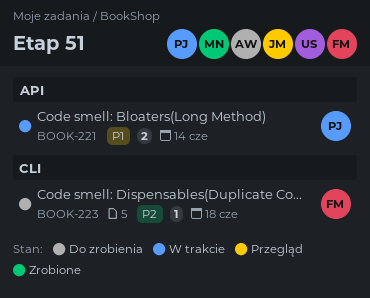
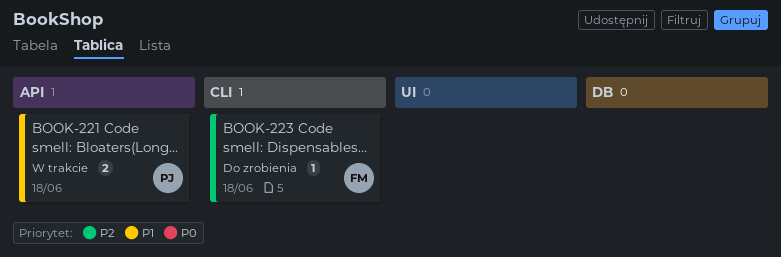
BOOK-221, due: Jun 14 -> Jun 18

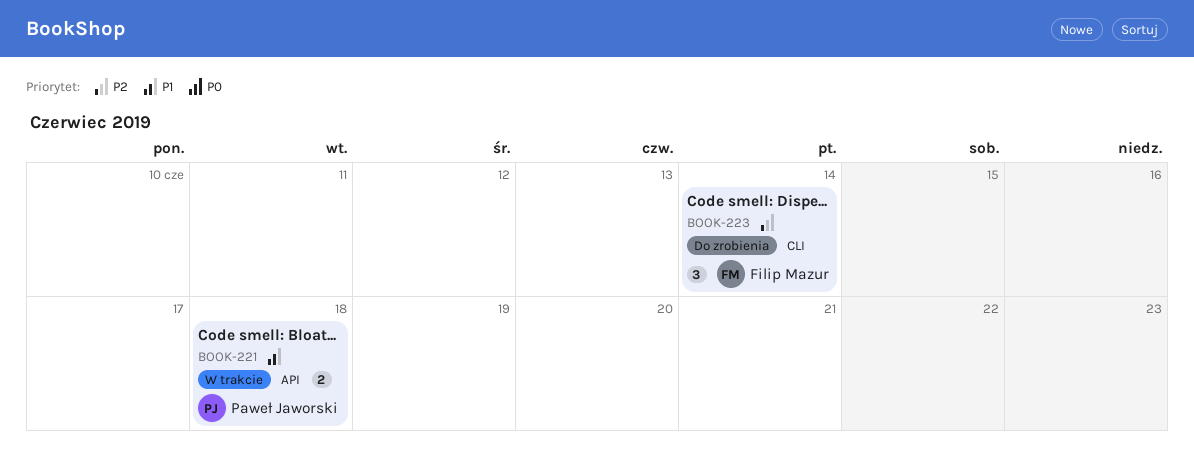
BOOK-223, estimate: 1 -> 3
BOOK-223, due: Jun 18 -> Jun 14

